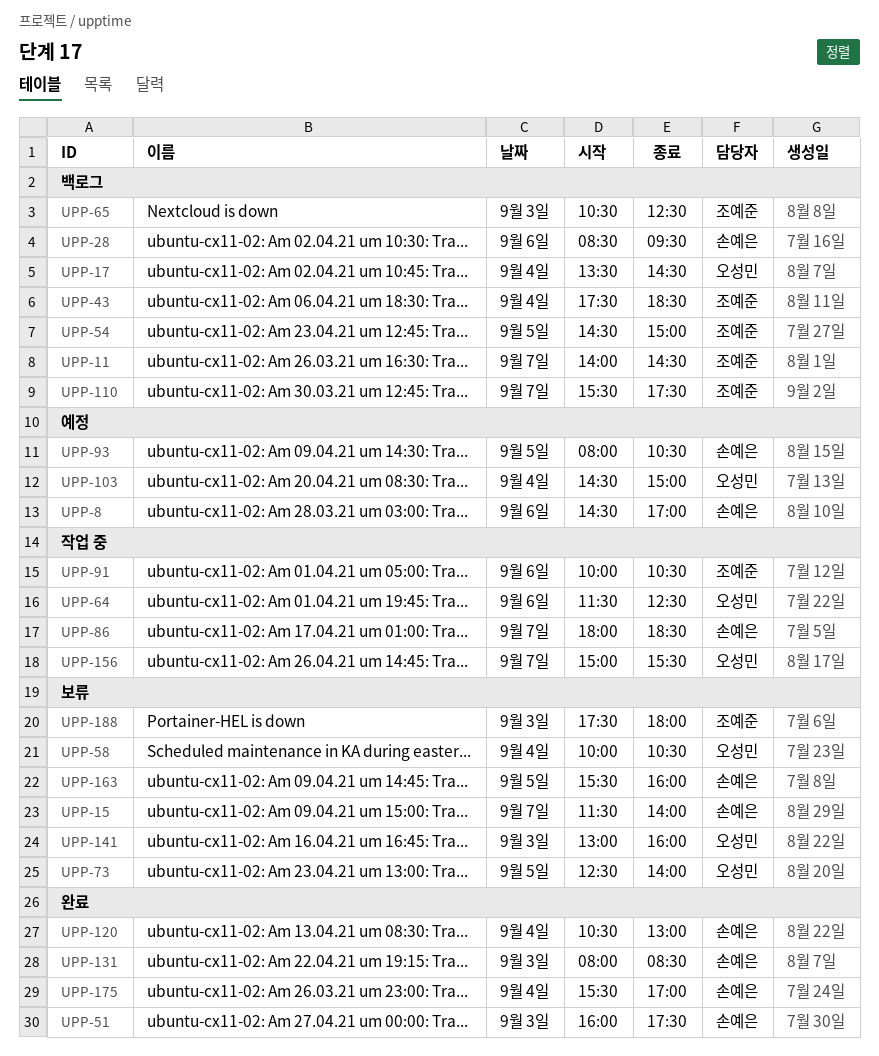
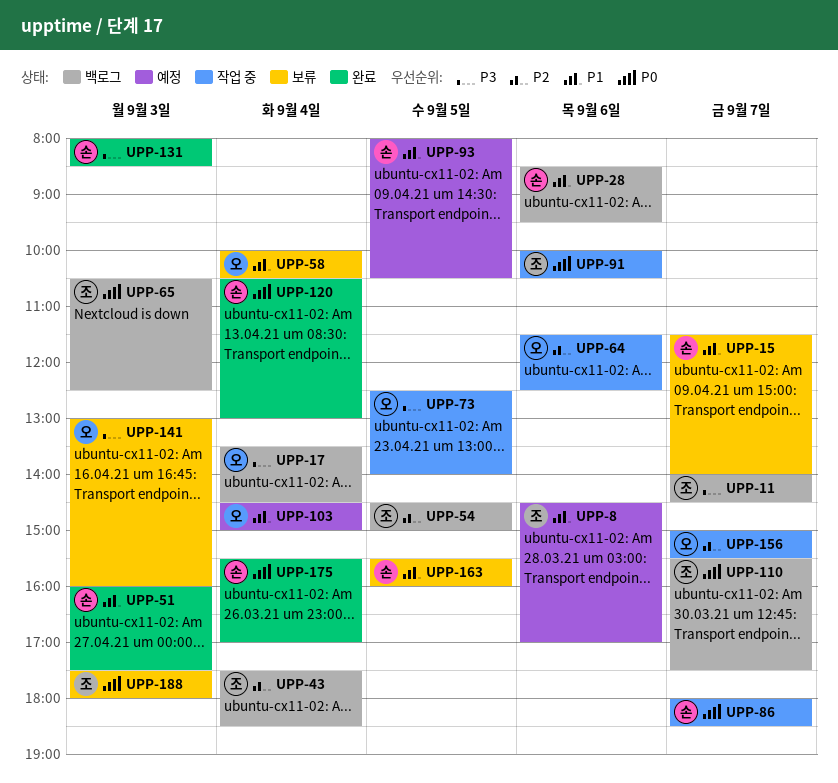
UPP-8, owner: 손예은 -> 조예준
UPP-73, status: 보류 -> 작업 중

